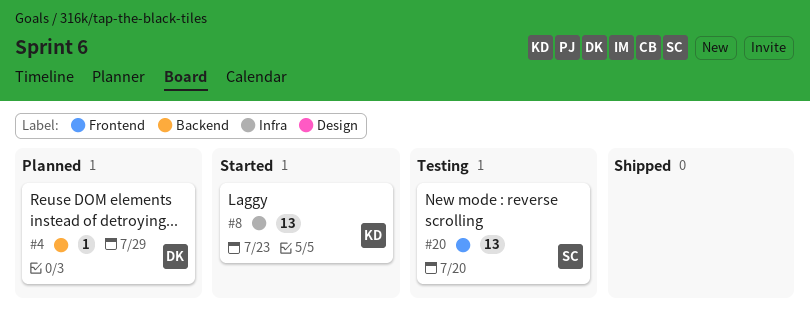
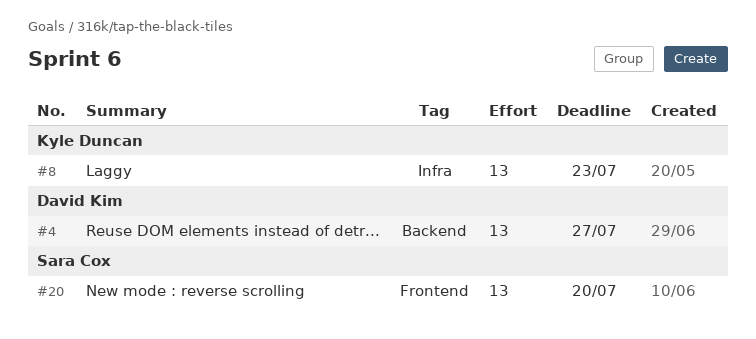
#4, estimate: 1 -> 13
#4, due: Jul 29 -> Jul 27

